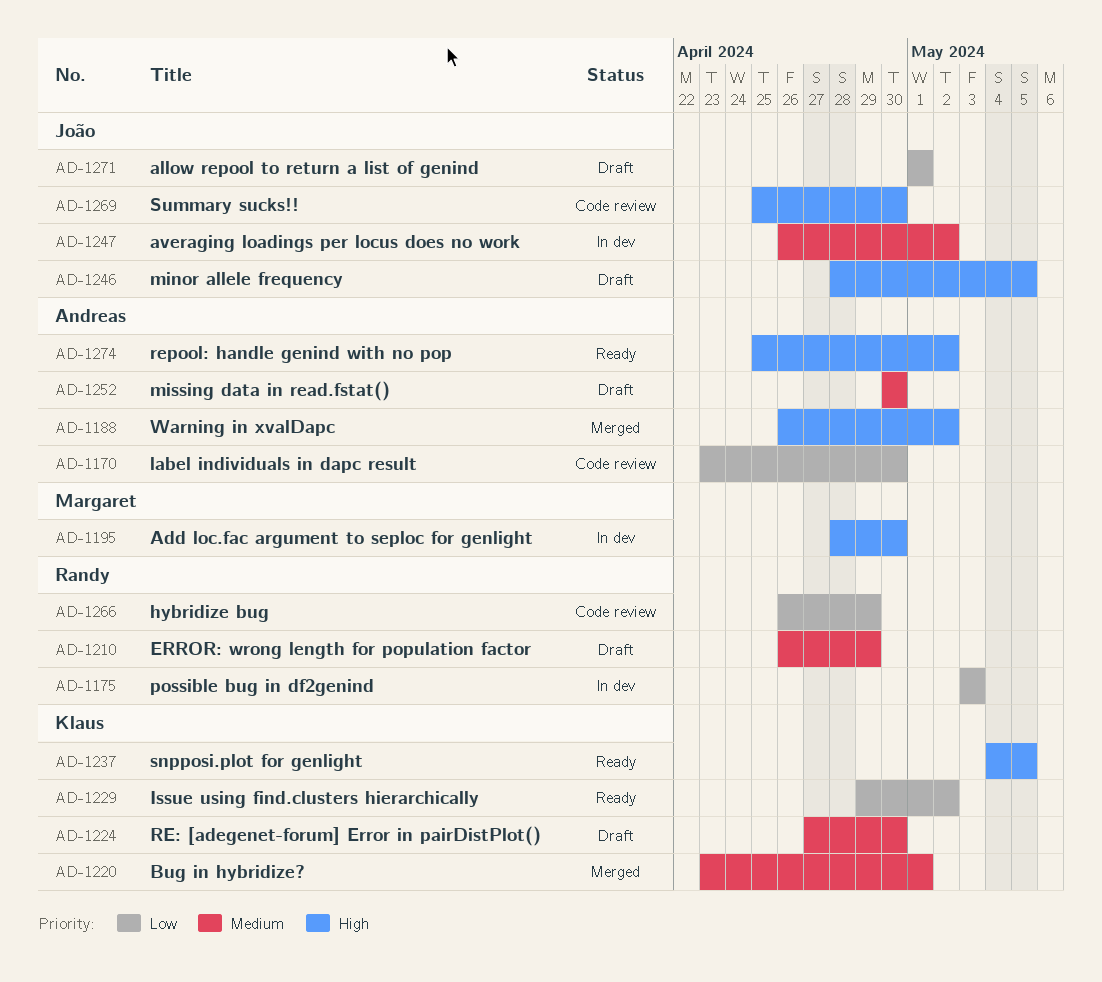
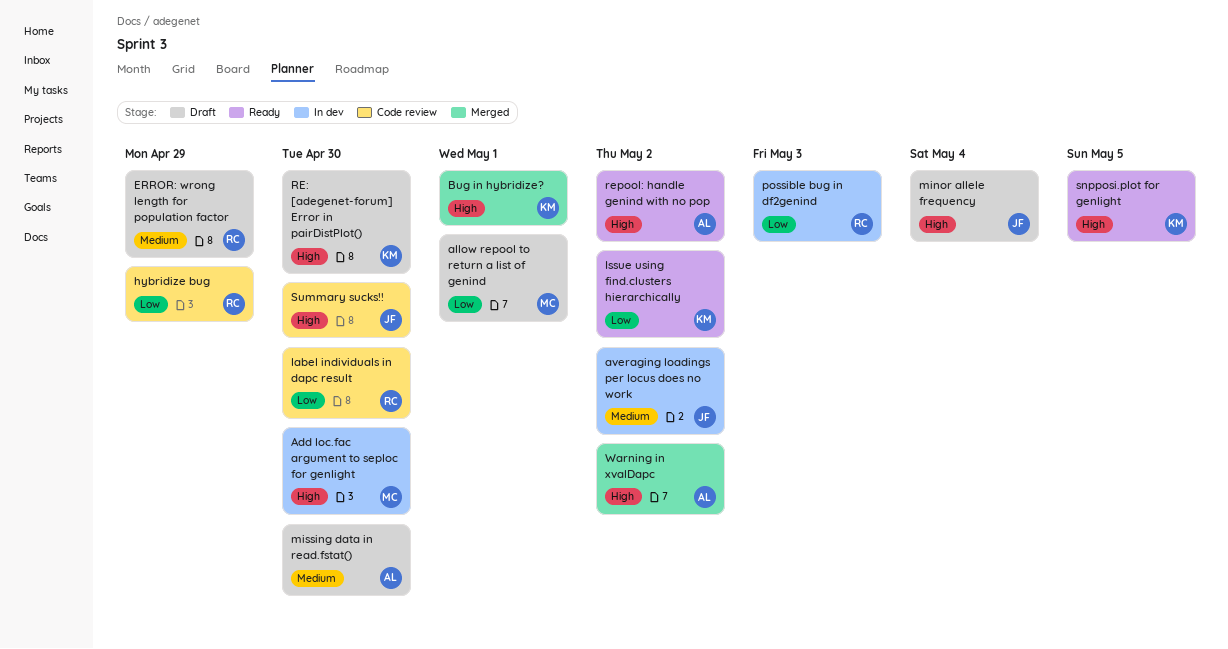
allow repool to return a list of genind, owner: João -> Margaret
Bug in hybridize?, priority: Medium -> High
label individuals in dapc result, owner: Andreas -> Randy
minor allele frequency, due: May 5 -> May 4
RE: [adegenet-forum] Error in pairDistPlot(), priority: Medium -> High

